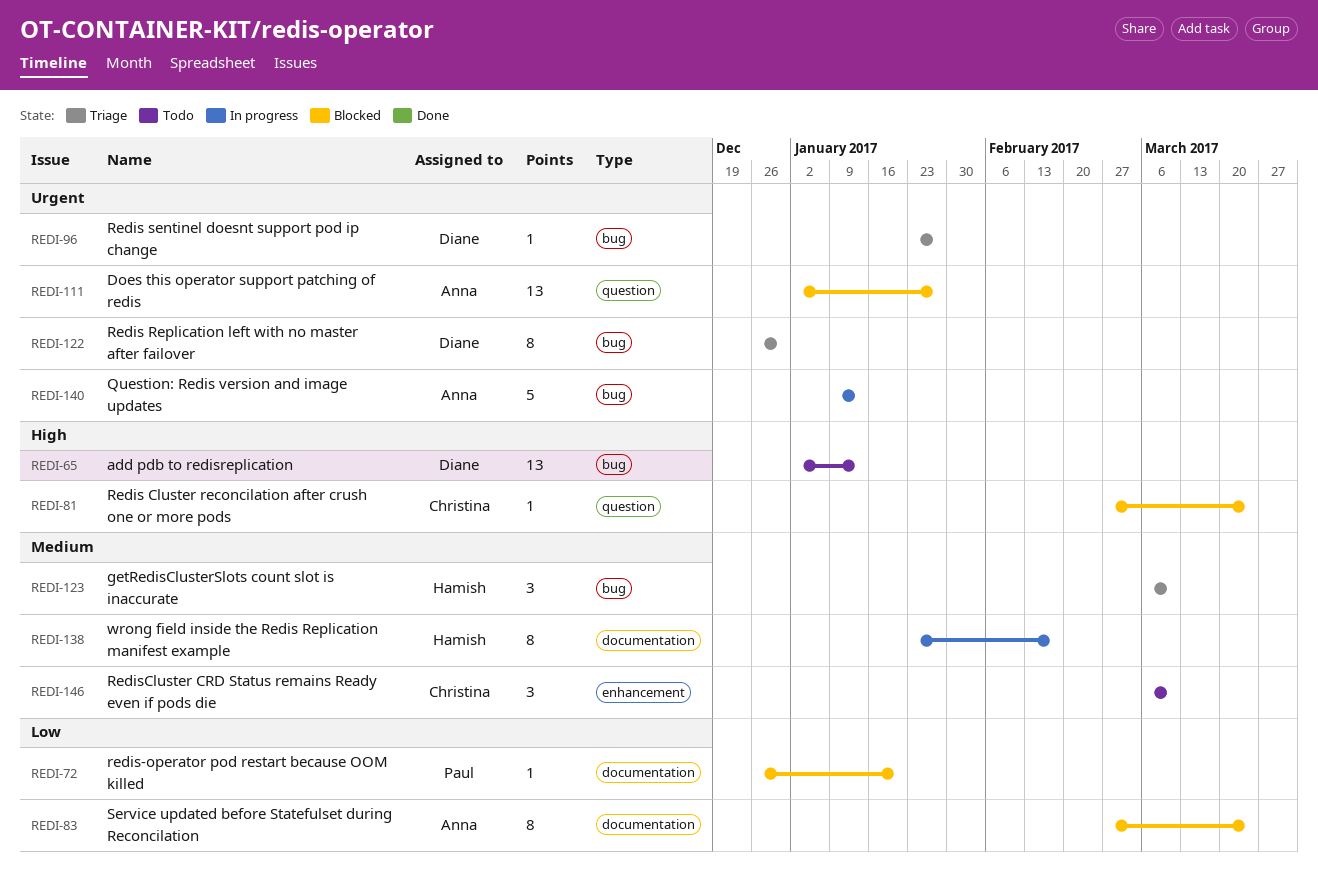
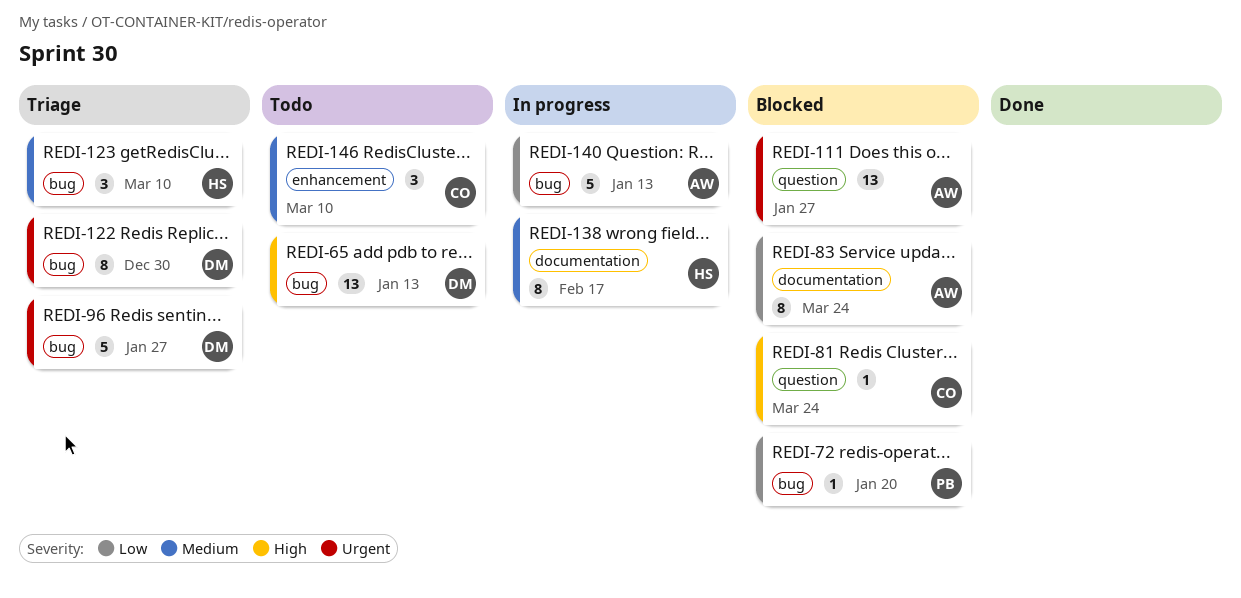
REDI-72, label: documentation -> bug
REDI-96, estimate: 1 -> 5
REDI-140, priority: Urgent -> Low

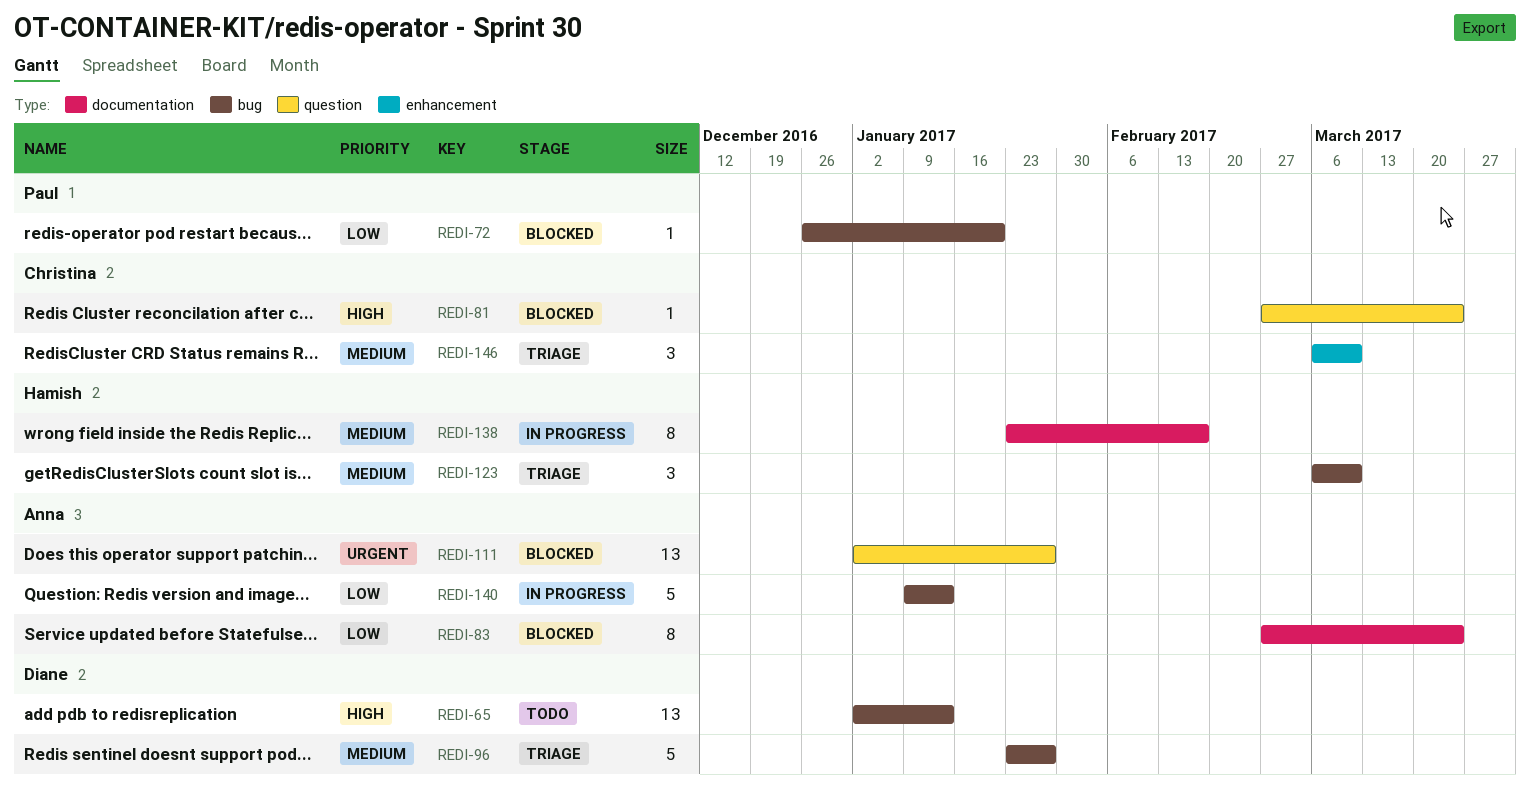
REDI-96, priority: Urgent -> Medium
REDI-122: present -> none
REDI-146, status: Todo -> Triage

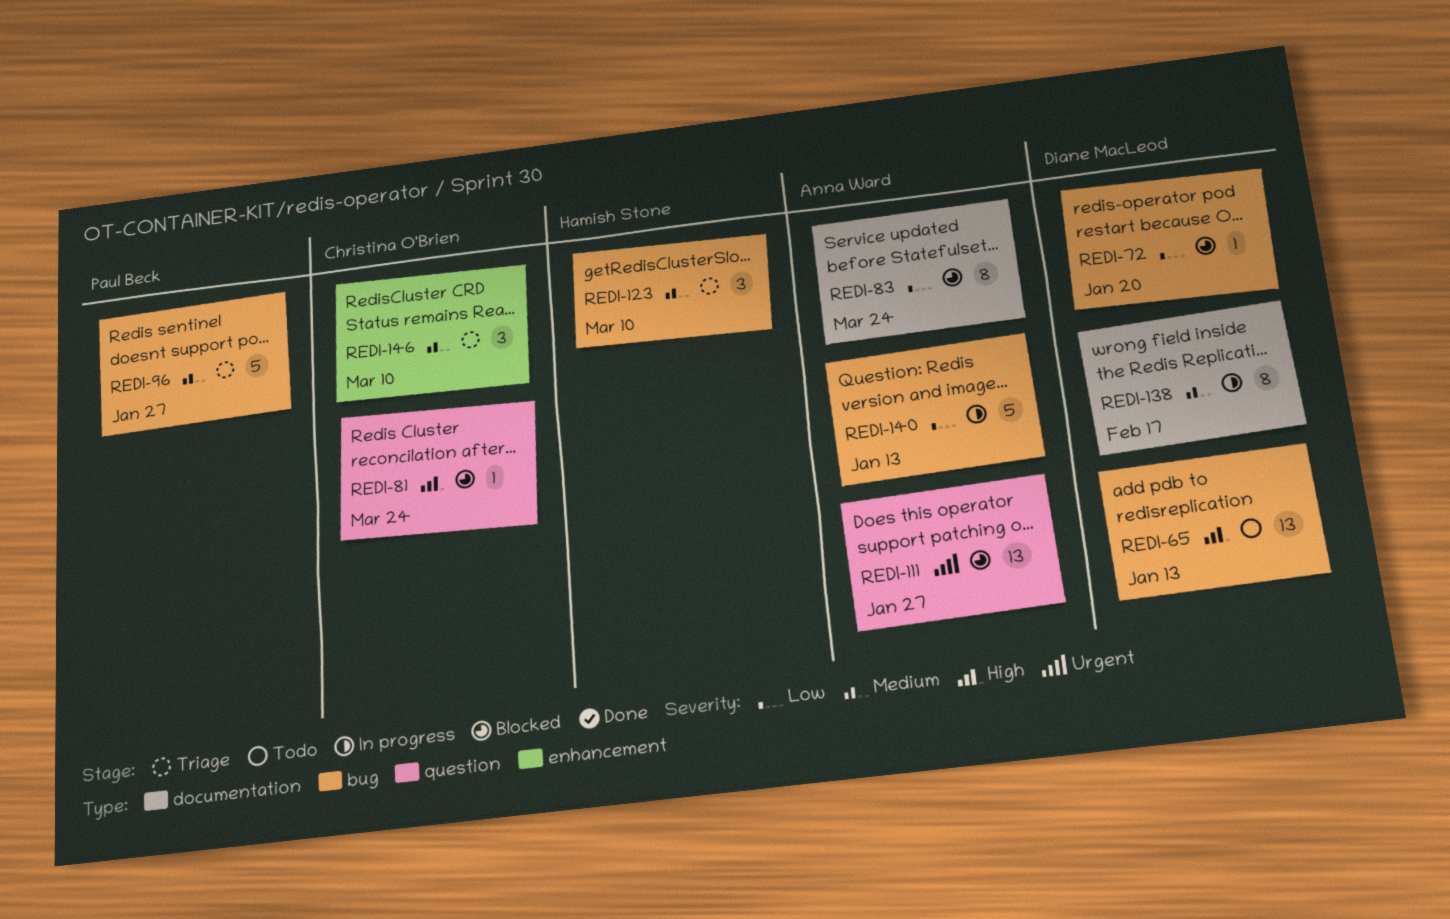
REDI-72, owner: Paul Beck -> Diane MacLeod
REDI-96, owner: Diane MacLeod -> Paul Beck
REDI-138, owner: Hamish Stone -> Diane MacLeod

